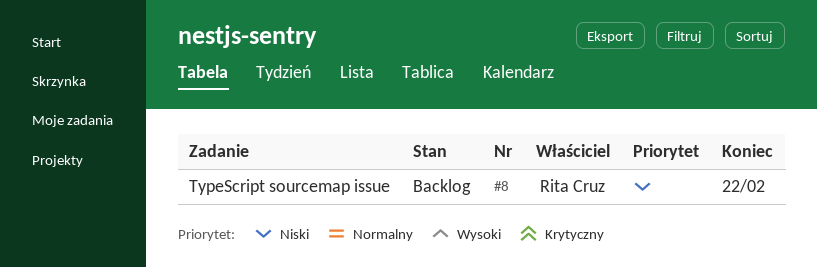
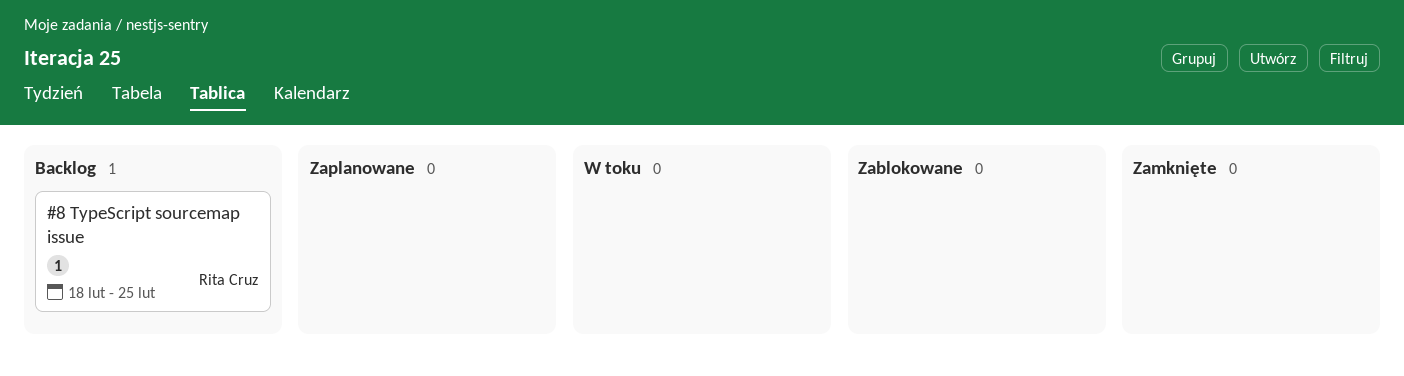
#8, due: Feb 22 -> Feb 25

